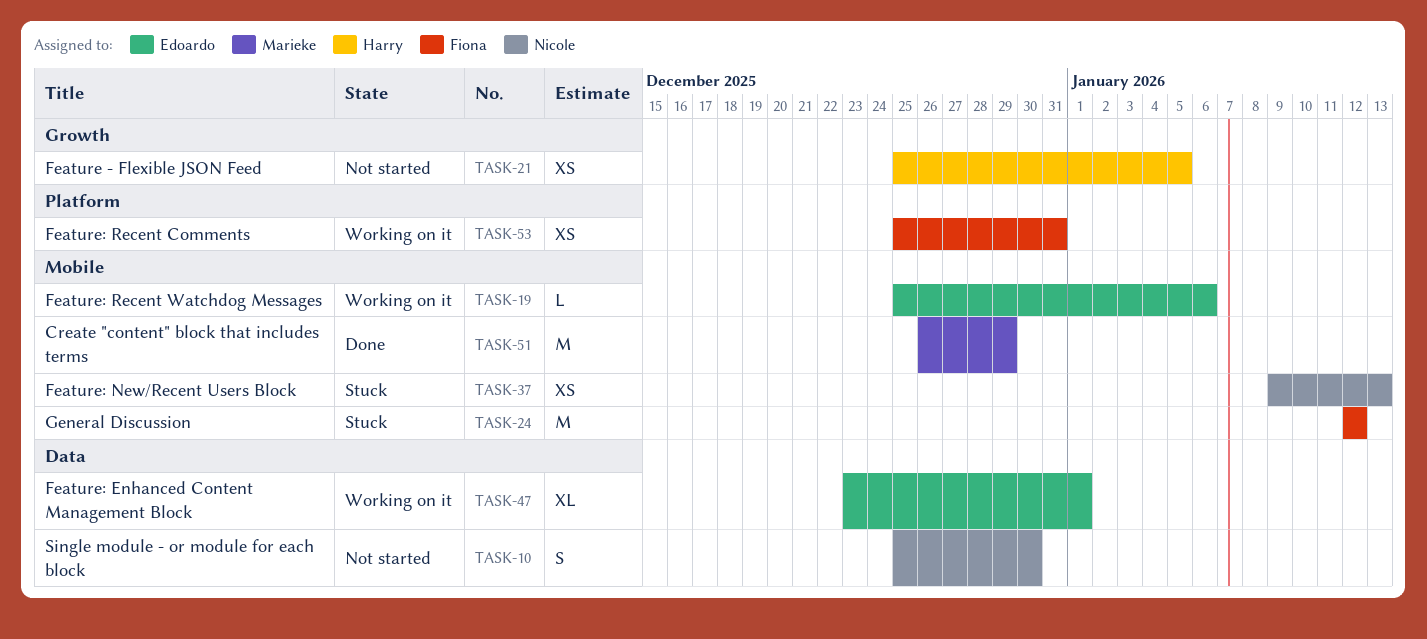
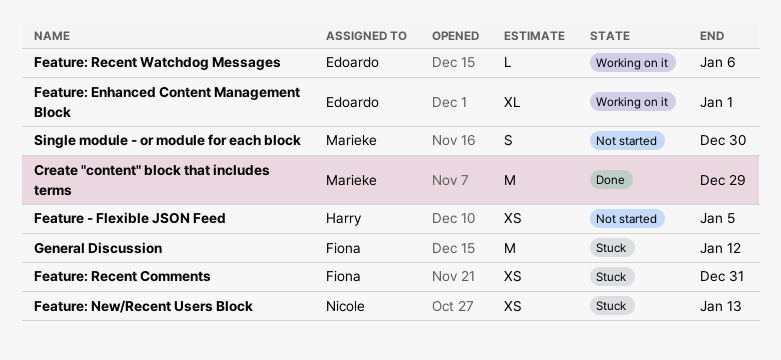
Feature: Recent Comments, status: Working on it -> Stuck
Single module - or module for each block, owner: Nicole -> Marieke

